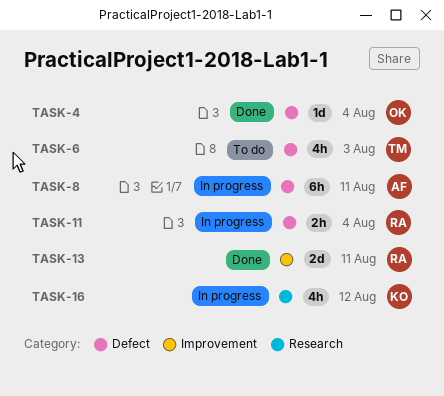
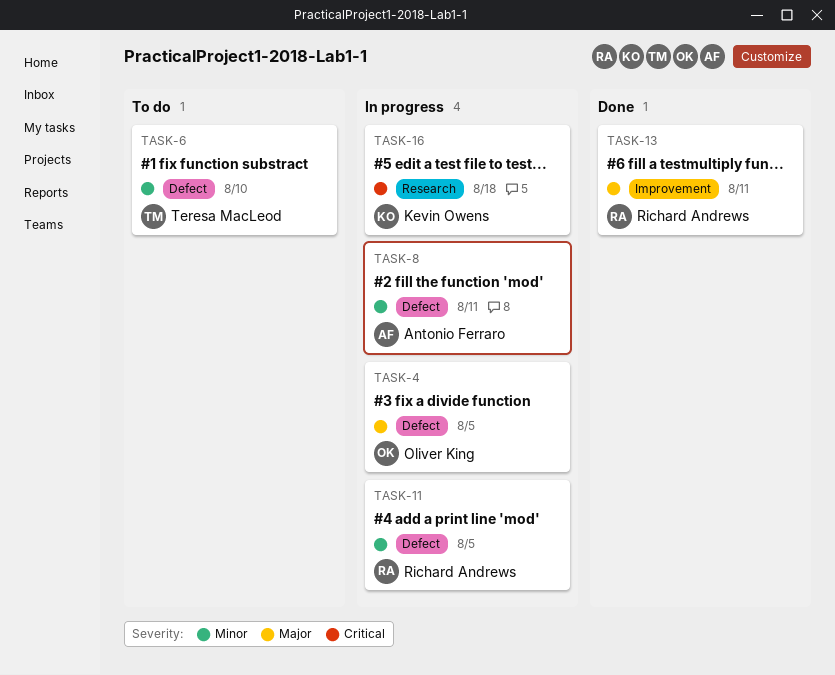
TASK-4, status: Done -> In progress
TASK-4, due: Aug 4 -> Aug 5
TASK-6, due: Aug 3 -> Aug 10
TASK-11, due: Aug 4 -> Aug 5
TASK-16, due: Aug 12 -> Aug 18

